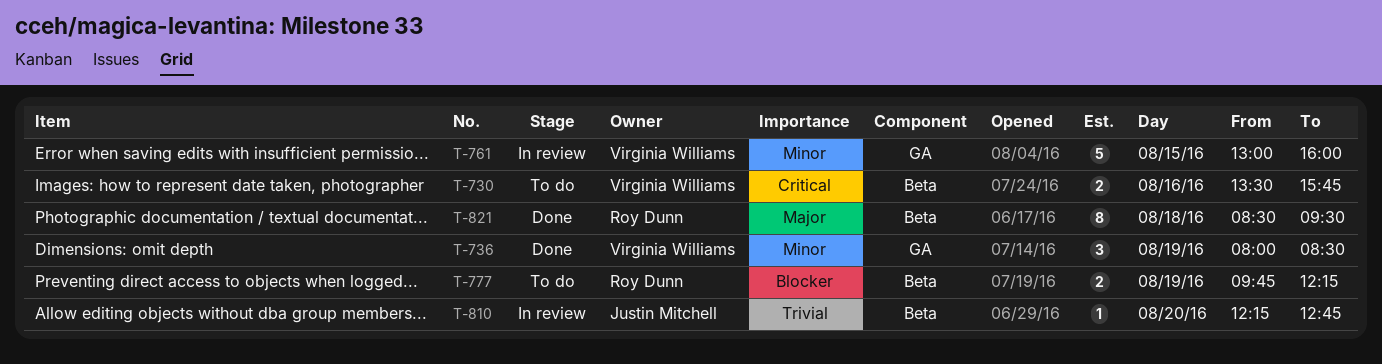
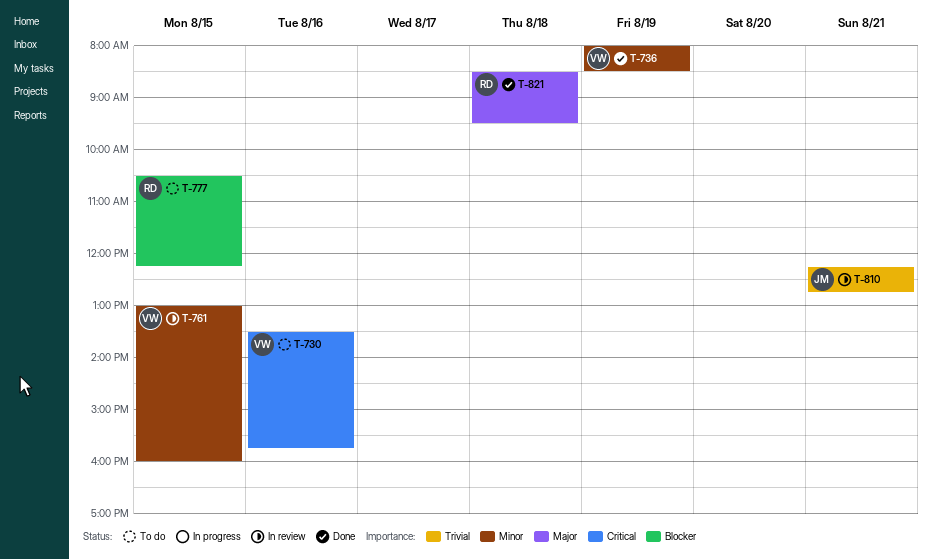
T-777, day: Aug 19 -> Aug 15
T-777, begins: 09:45 -> 10:30
T-810, day: Aug 20 -> Aug 21

